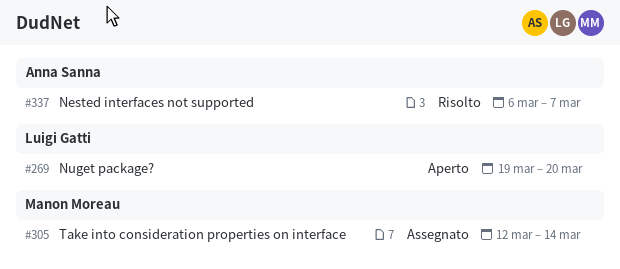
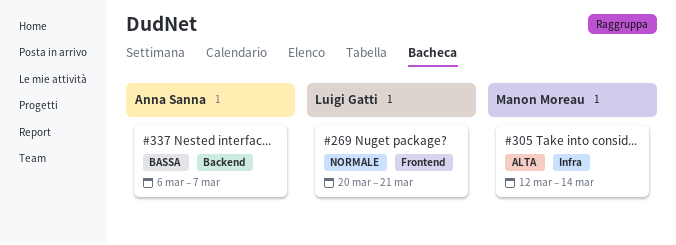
#269, start: Mar 19 -> Mar 20
#269, due: Mar 20 -> Mar 21

